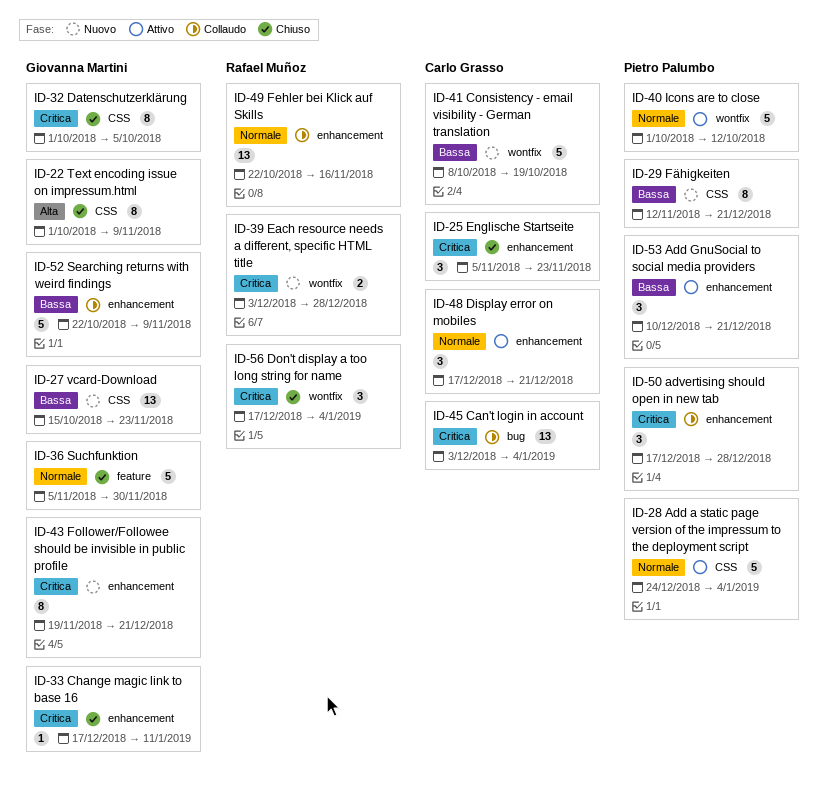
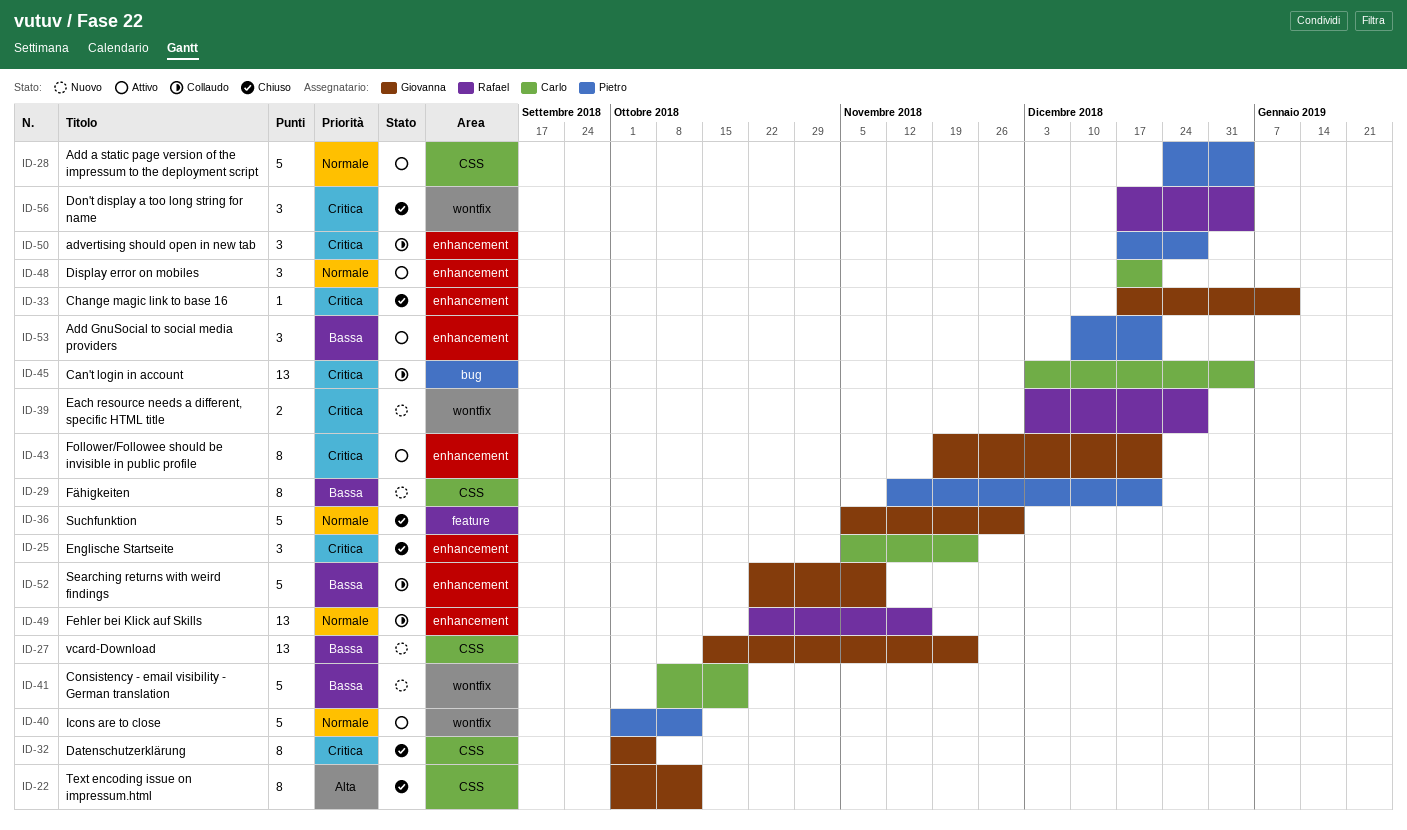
ID-22, due: Nov 9 -> Oct 12
ID-43, status: Nuovo -> Attivo

